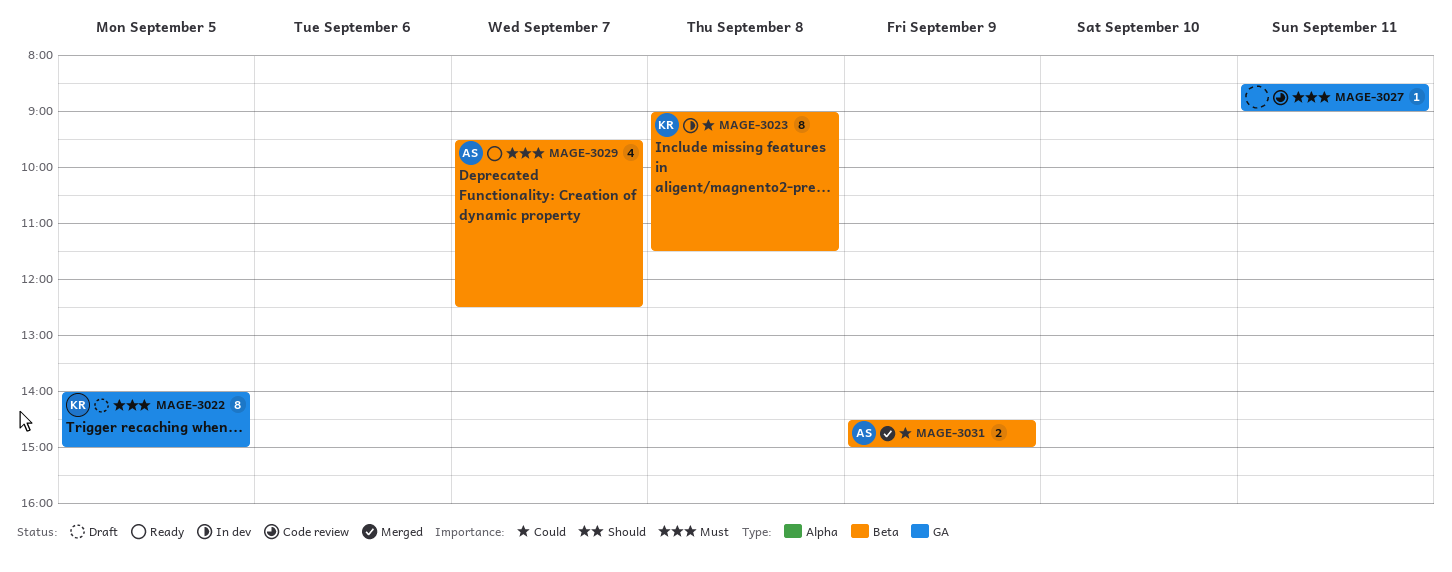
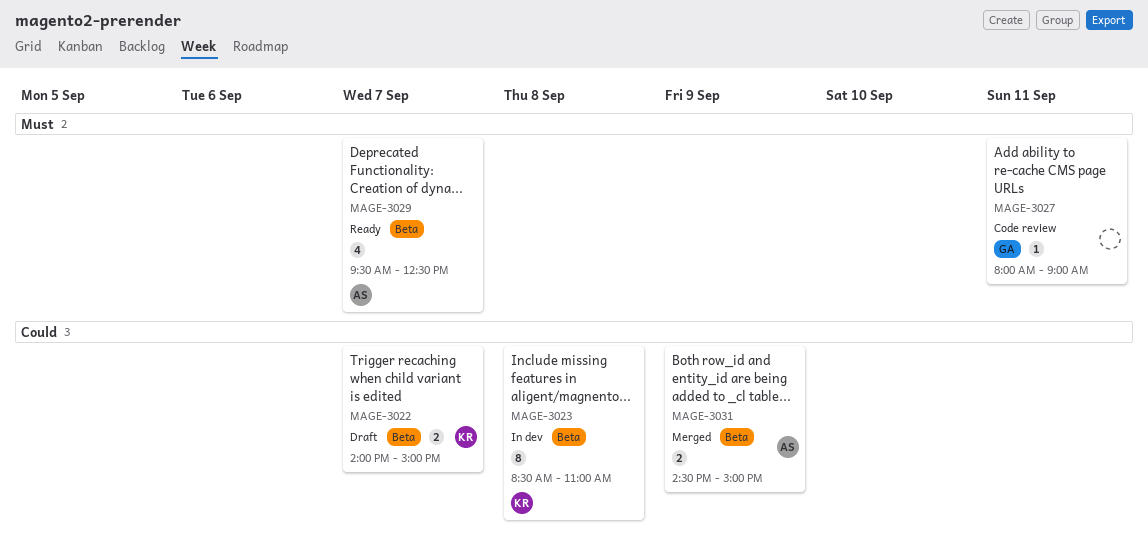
MAGE-3022, priority: Must -> Could
MAGE-3022, label: GA -> Beta
MAGE-3022, estimate: 8 -> 2
MAGE-3022, day: Sep 5 -> Sep 7
MAGE-3023, begins: 09:00 -> 08:30
MAGE-3023, ends: 11:30 -> 11:00
MAGE-3027, begins: 08:30 -> 08:00

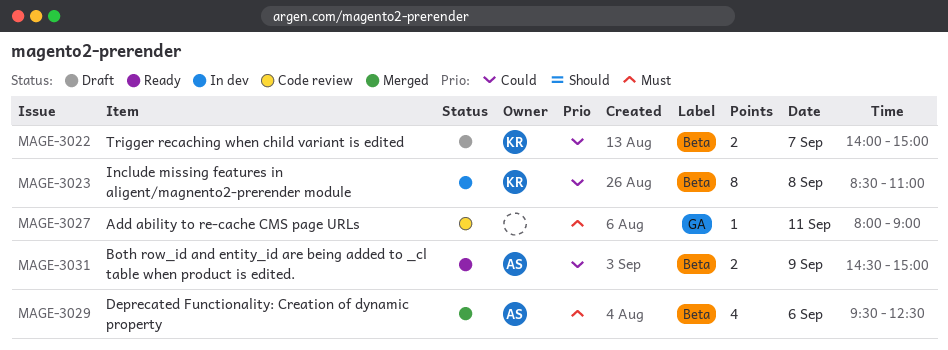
MAGE-3029, status: Ready -> Merged
MAGE-3029, day: Sep 7 -> Sep 6
MAGE-3031, status: Merged -> Ready

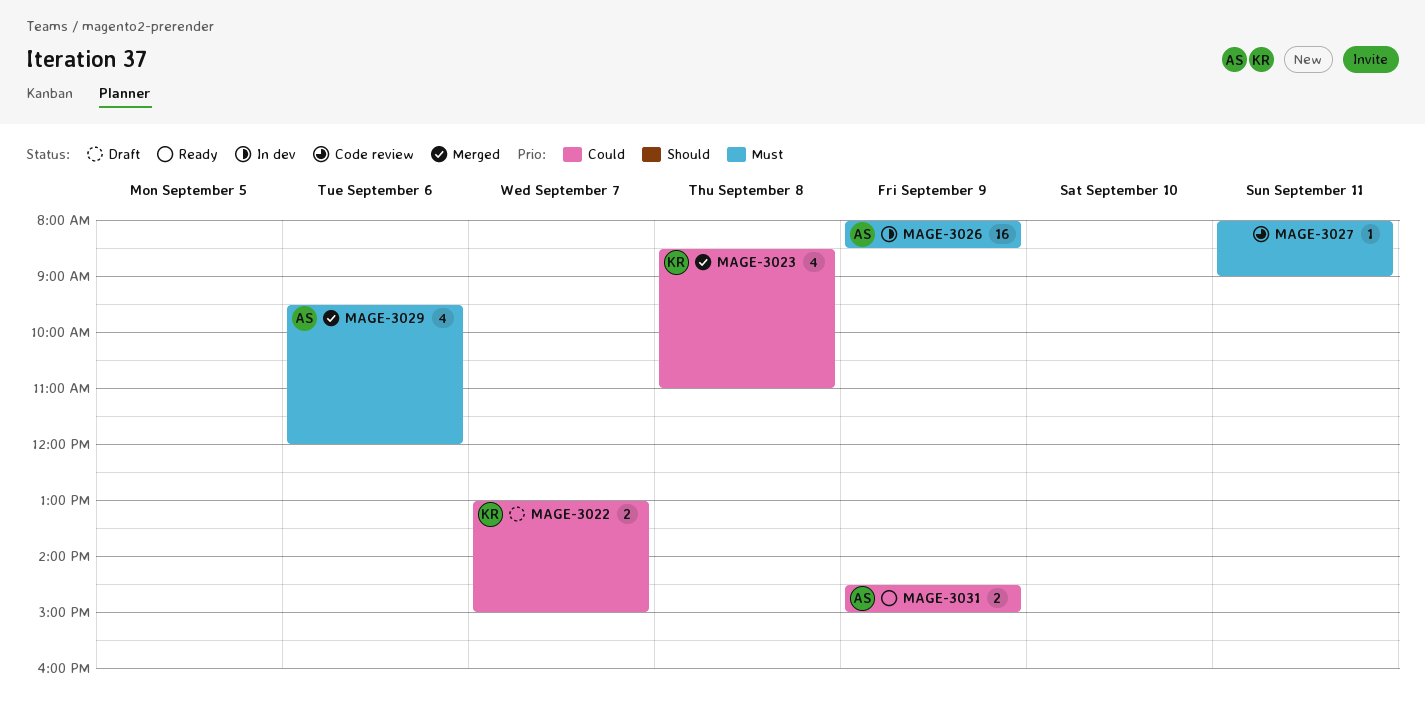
MAGE-3022, begins: 14:00 -> 13:00
MAGE-3023, status: In dev -> Merged
MAGE-3023, estimate: 8 -> 4
MAGE-3026: none -> present
MAGE-3029, ends: 12:30 -> 12:00

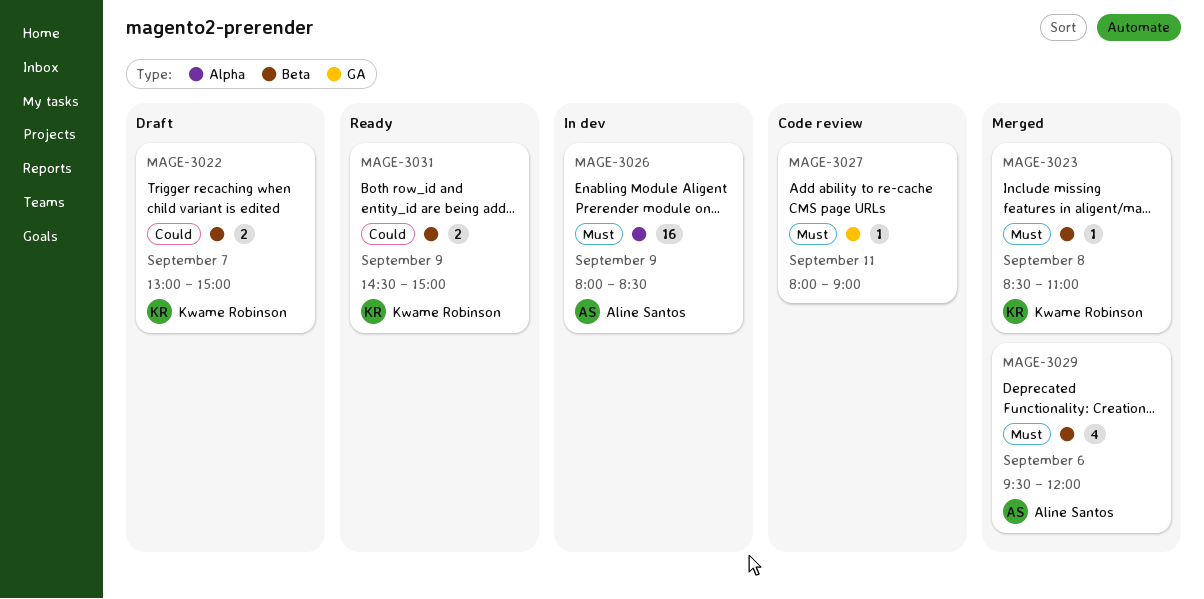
MAGE-3023, priority: Could -> Must
MAGE-3023, estimate: 4 -> 1
MAGE-3031, owner: Aline Santos -> Kwame Robinson

